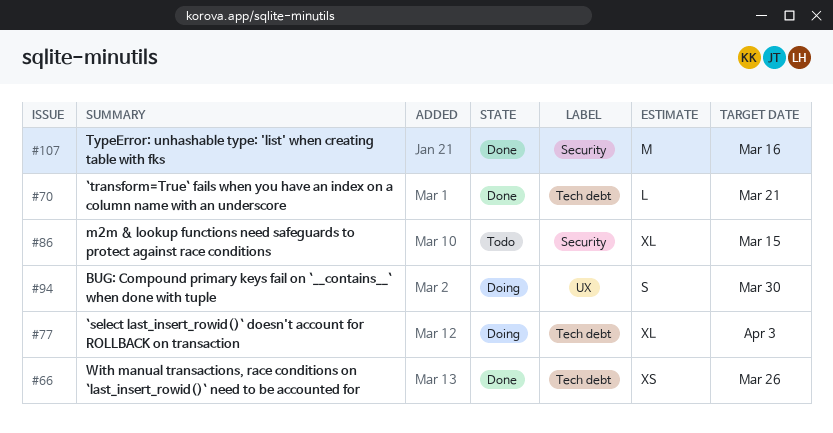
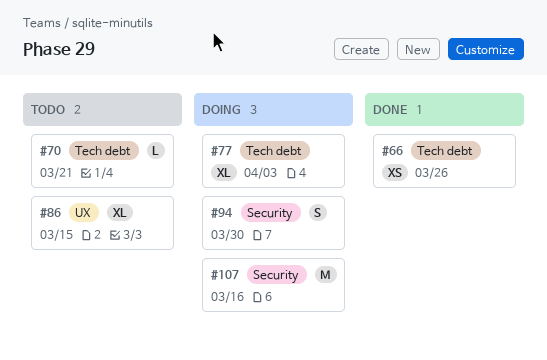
#70, status: Done -> Todo
#86, label: Security -> UX
#94, label: UX -> Security
#107, status: Done -> Doing

